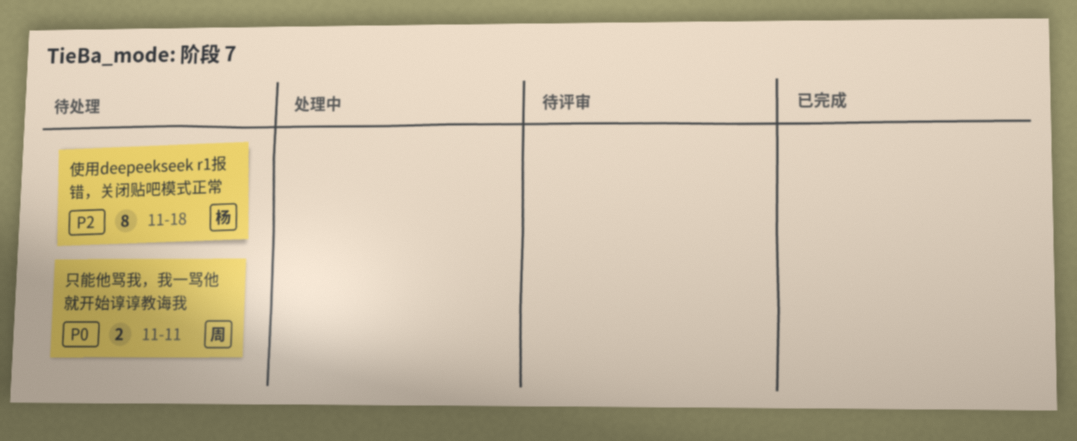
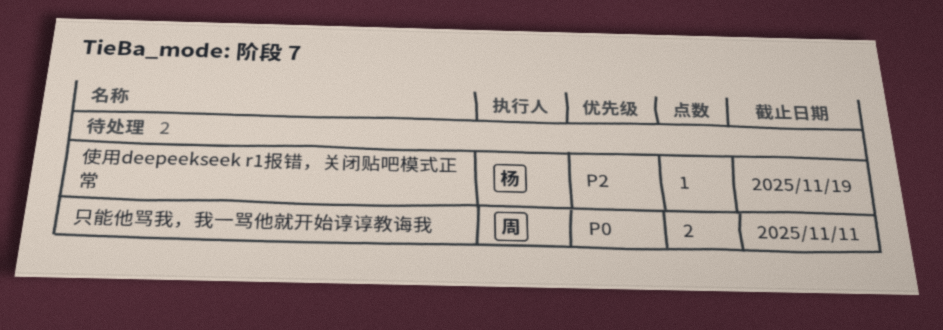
使用deepeekseek r1报错，关闭贴吧模式正常, estimate: 8 -> 1
使用deepeekseek r1报错，关闭贴吧模式正常, due: Nov 18 -> Nov 19

